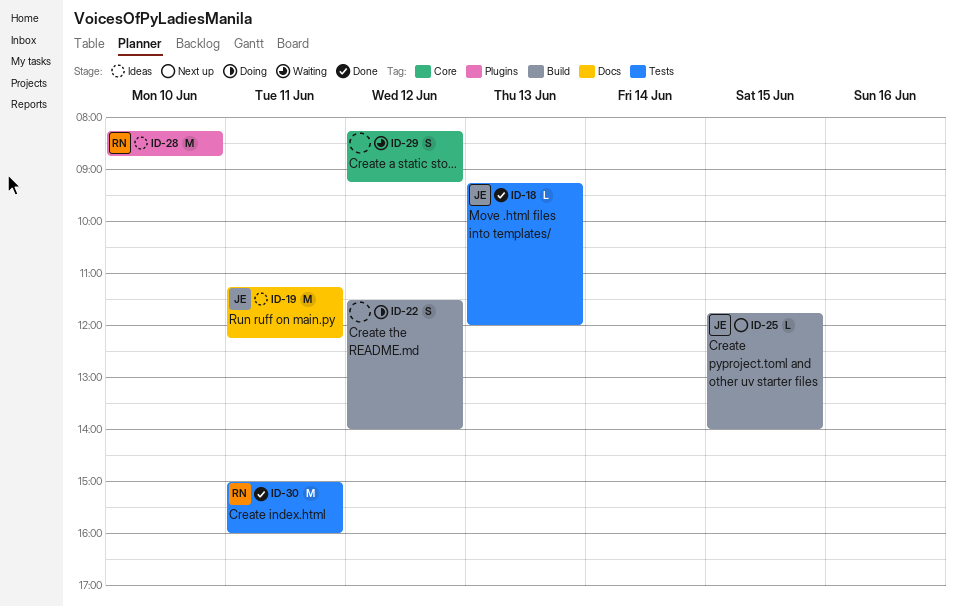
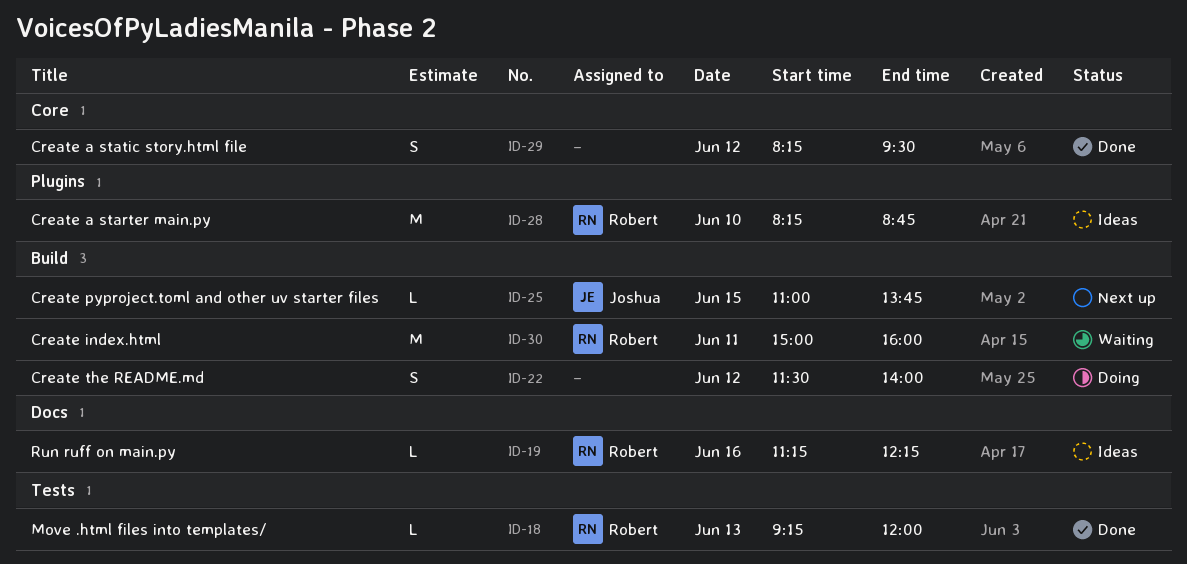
ID-18, owner: Joshua -> Robert
ID-19, owner: Joshua -> Robert
ID-19, estimate: M -> L
ID-19, day: Jun 11 -> Jun 16
ID-25, begins: 11:45 -> 11:00
ID-25, ends: 14:00 -> 13:45
ID-29, status: Waiting -> Done
ID-29, ends: 09:15 -> 09:30
ID-30, status: Done -> Waiting
ID-30, label: Tests -> Build

